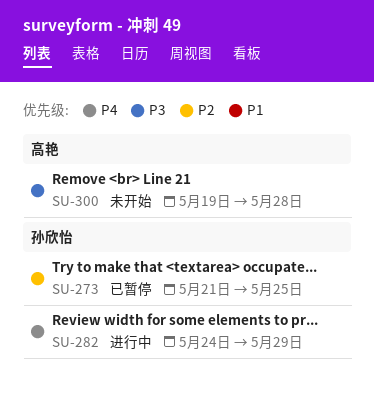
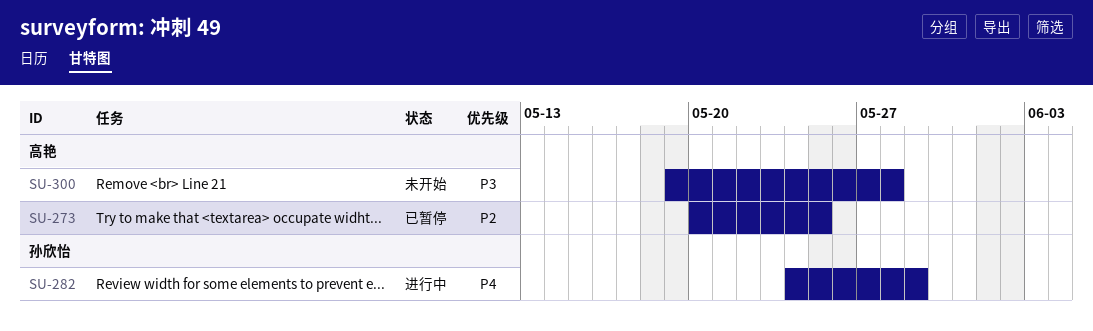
SU-273, owner: 孙欣怡 -> 高艳
SU-273, start: May 21 -> May 20

